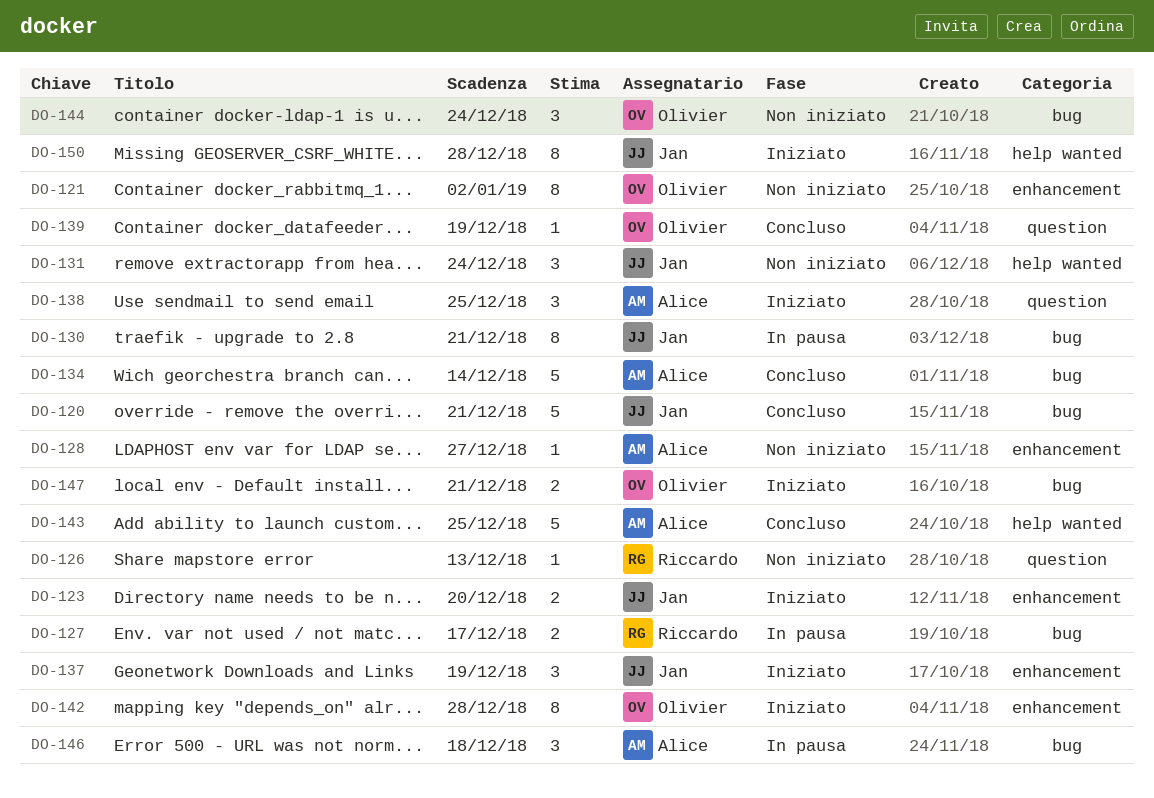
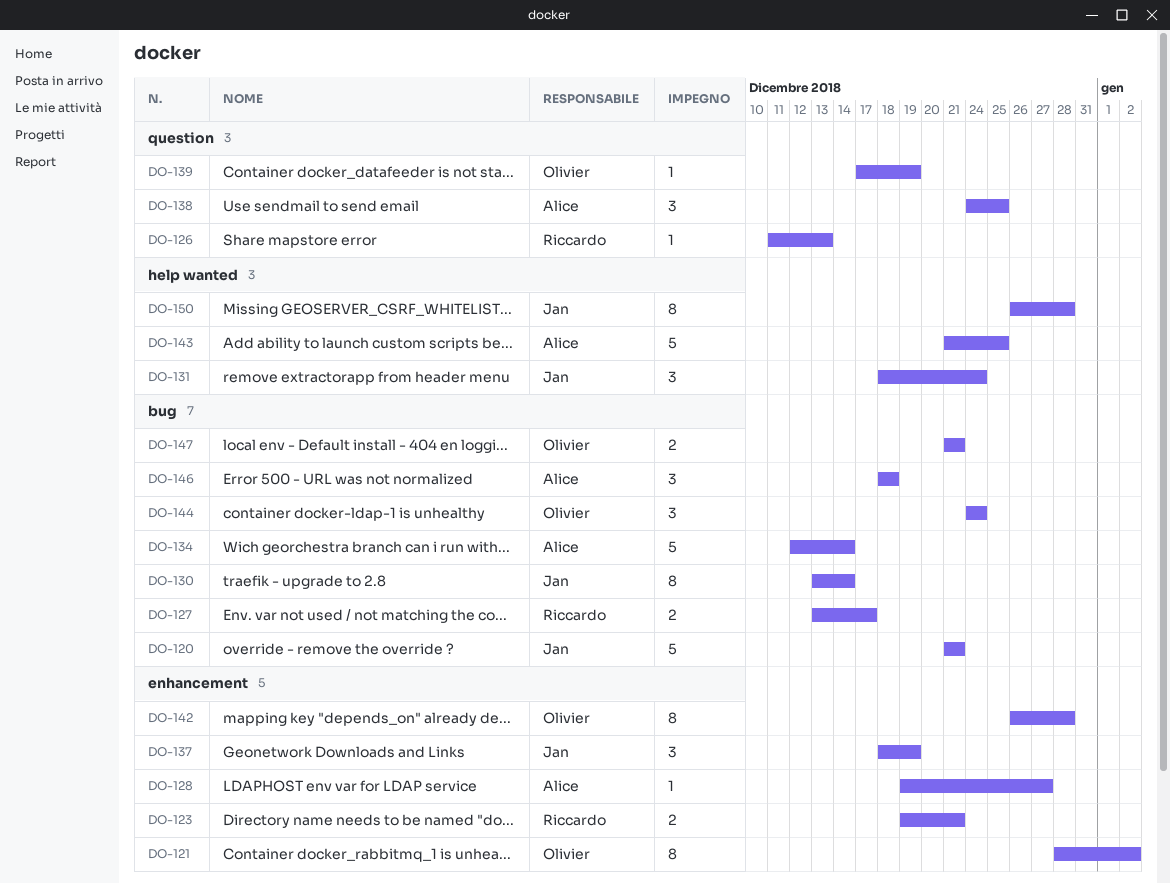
DO-123, owner: Jan -> Riccardo
DO-123, due: Dec 20 -> Dec 21
DO-130, due: Dec 21 -> Dec 14

